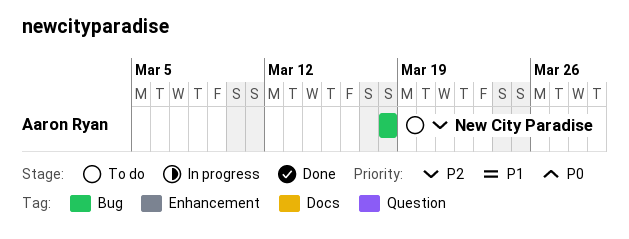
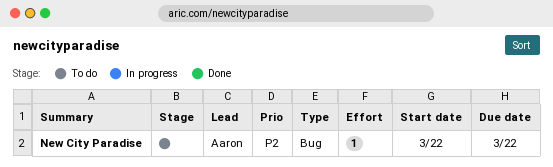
New City Paradise, start: Mar 18 -> Mar 22
New City Paradise, due: Mar 18 -> Mar 22

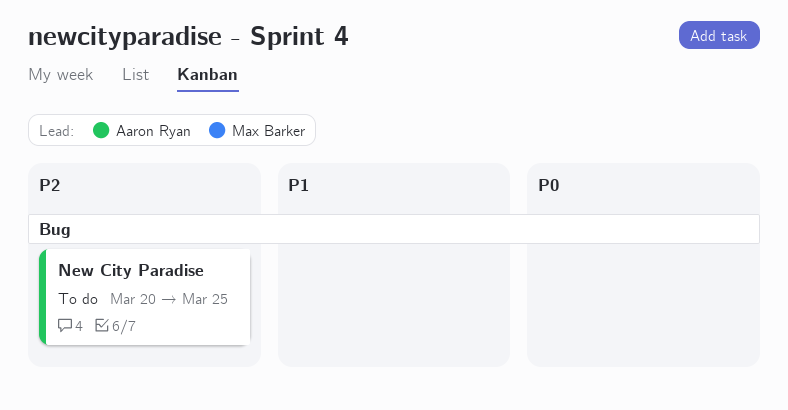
New City Paradise, start: Mar 22 -> Mar 20
New City Paradise, due: Mar 22 -> Mar 25

